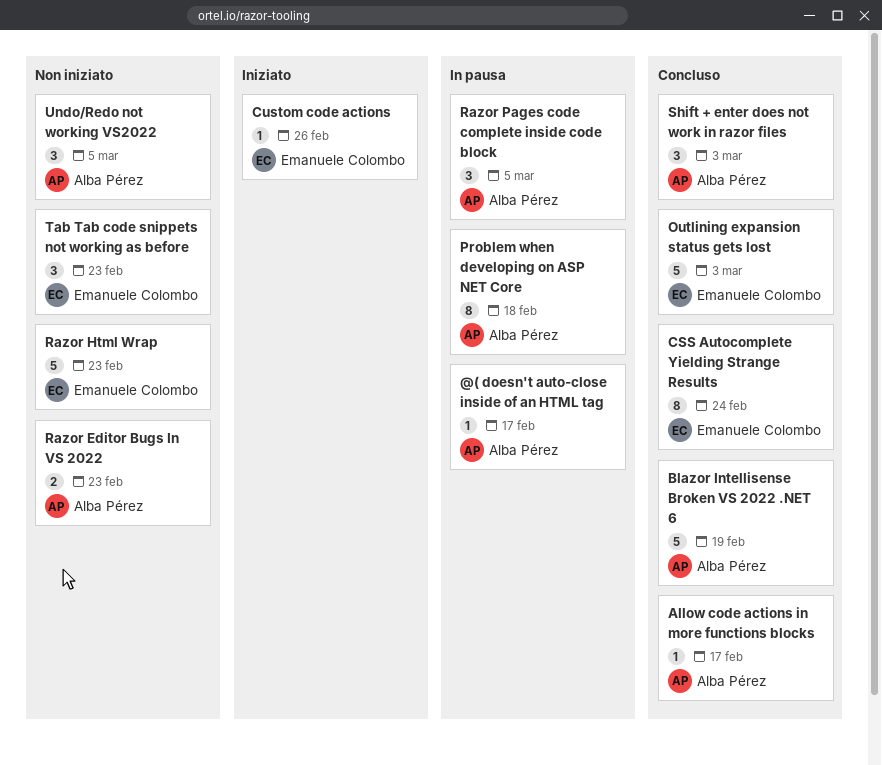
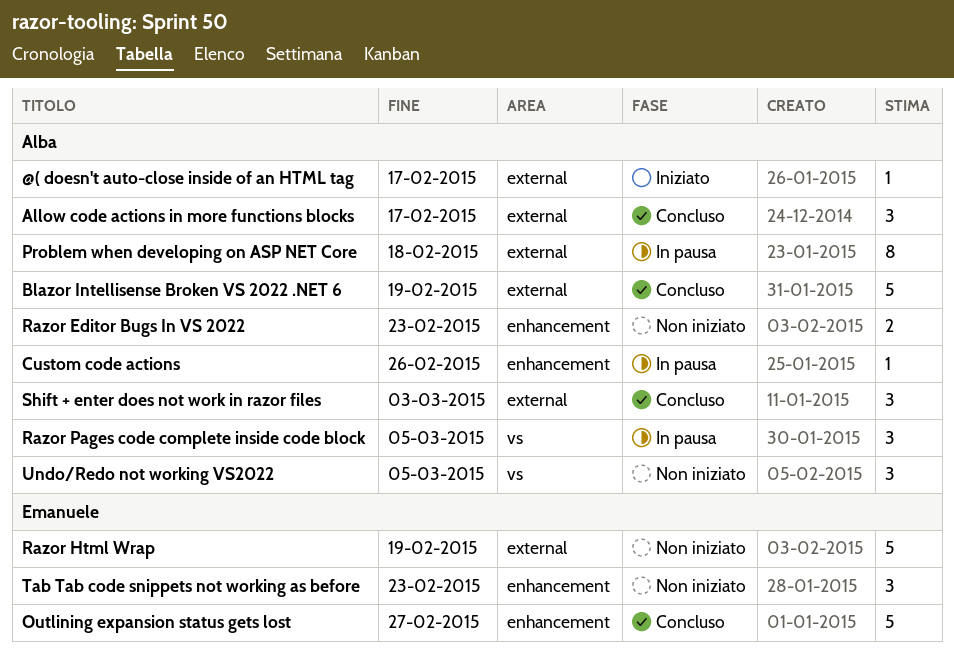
@( doesn't auto-close inside of an HTML tag, status: In pausa -> Iniziato
Allow code actions in more functions blocks, estimate: 1 -> 3
CSS Autocomplete Yielding Strange Results: present -> none
Custom code actions, status: Iniziato -> In pausa
Custom code actions, owner: Emanuele Colombo -> Alba Pérez
Outlining expansion status gets lost, due: Mar 3 -> Feb 27
Razor Html Wrap, due: Feb 23 -> Feb 19

